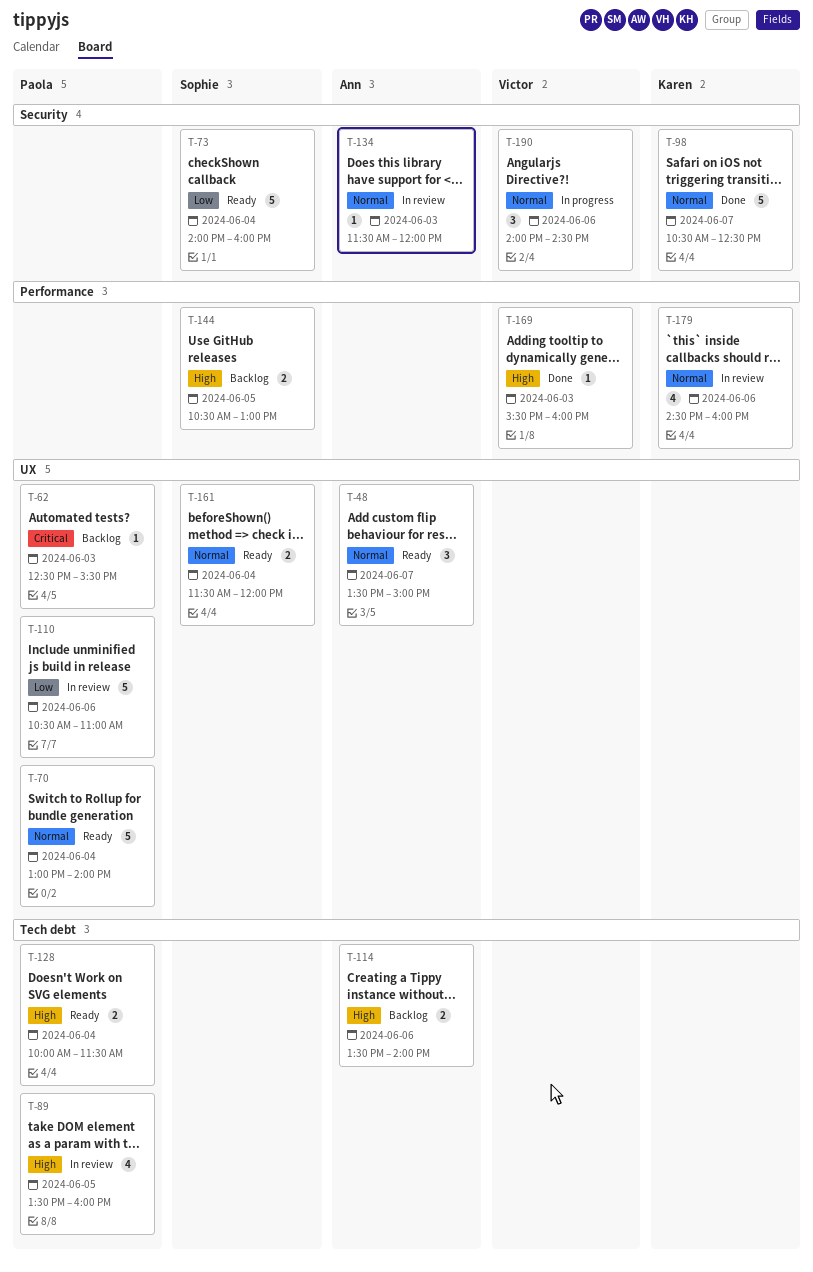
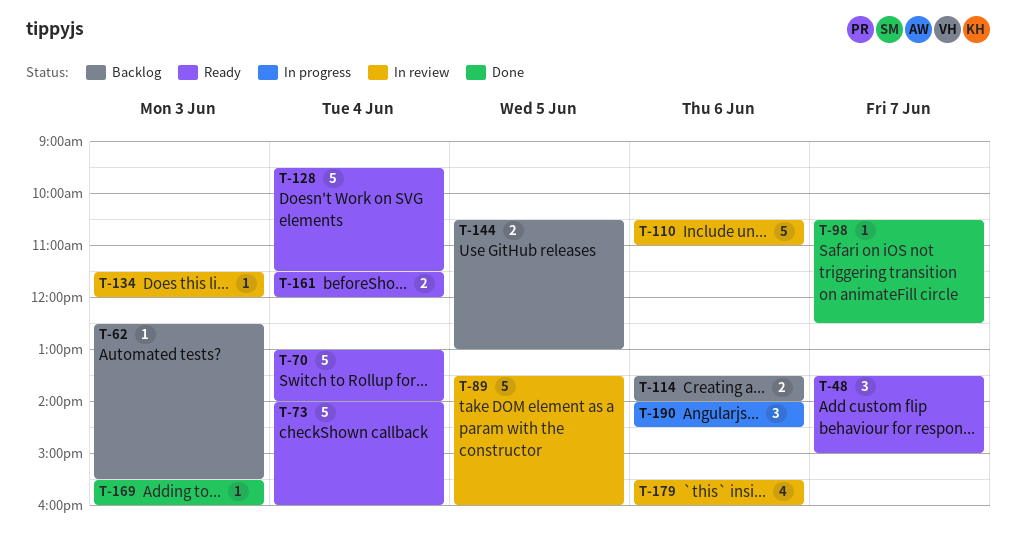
T-89, estimate: 4 -> 5
T-98, estimate: 5 -> 1
T-128, estimate: 2 -> 5
T-128, begins: 10:00 -> 09:30
T-179, begins: 14:30 -> 15:30

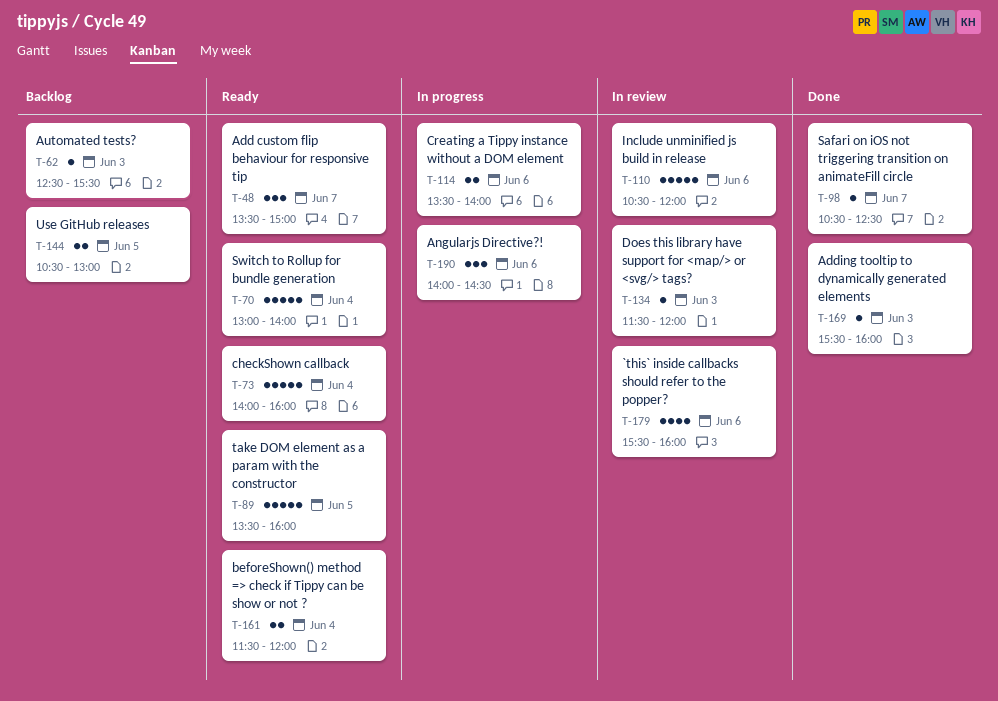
T-89, status: In review -> Ready
T-110, ends: 11:00 -> 12:00
T-114, status: Backlog -> In progress
T-128: present -> none

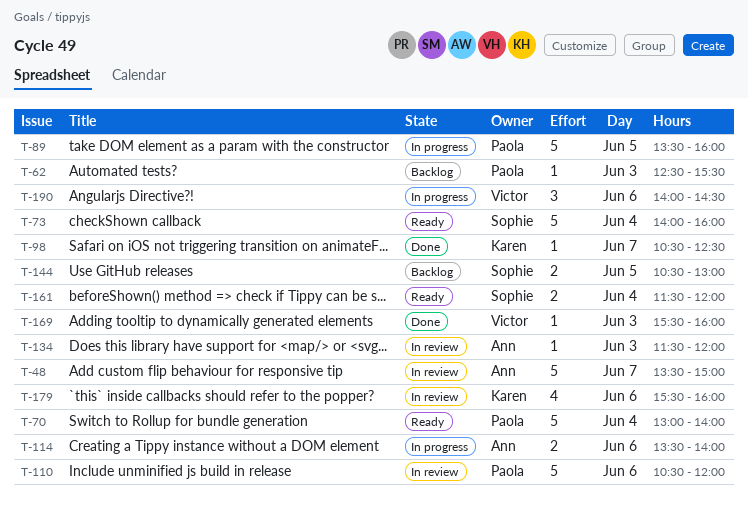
T-48, status: Ready -> In review
T-48, estimate: 3 -> 5
T-89, status: Ready -> In progress

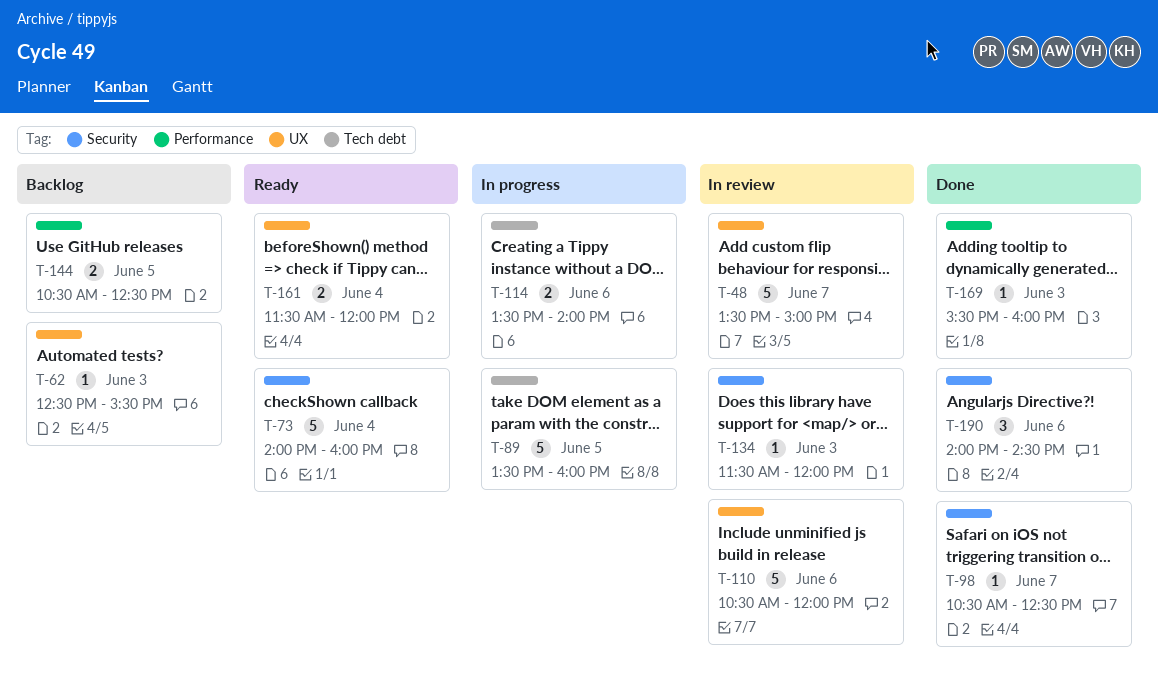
T-70: present -> none
T-144, ends: 13:00 -> 12:30
T-179: present -> none
T-190, status: In progress -> Done

